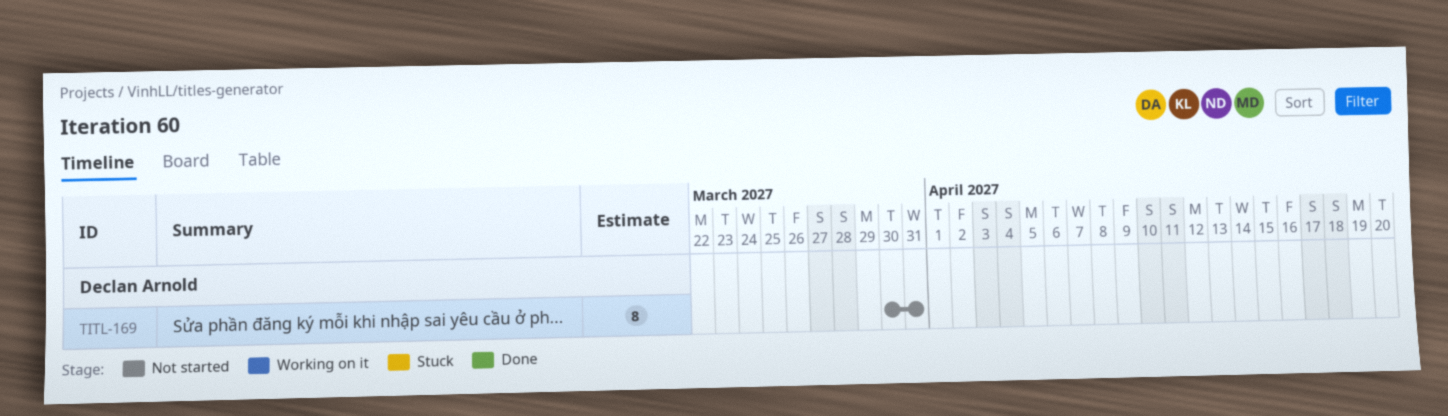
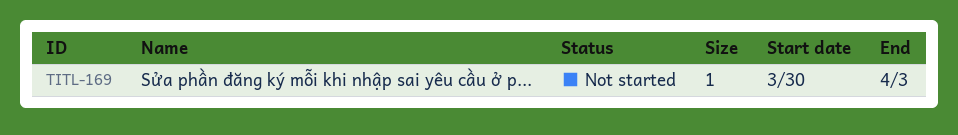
TITL-169, estimate: 8 -> 1
TITL-169, due: Mar 31 -> Apr 3

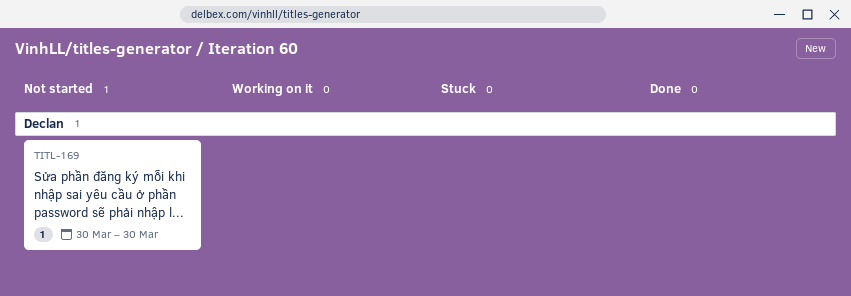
TITL-169, due: Apr 3 -> Mar 30

